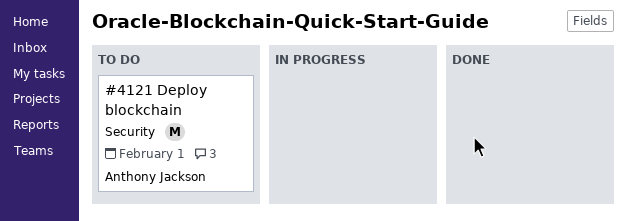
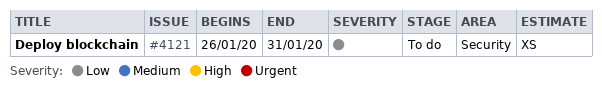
#4121, estimate: M -> XS
#4121, due: Feb 1 -> Jan 31

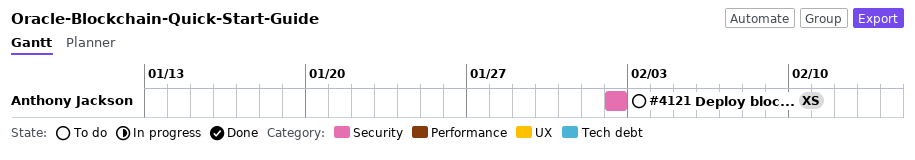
#4121, start: Jan 26 -> Feb 2
#4121, due: Jan 31 -> Feb 2

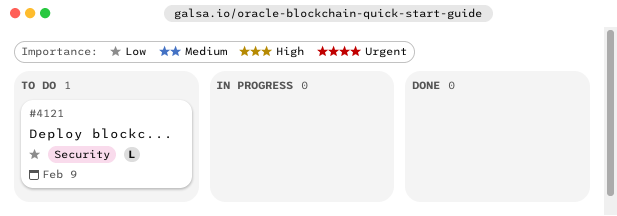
#4121, estimate: XS -> L
#4121, due: Feb 2 -> Feb 9

